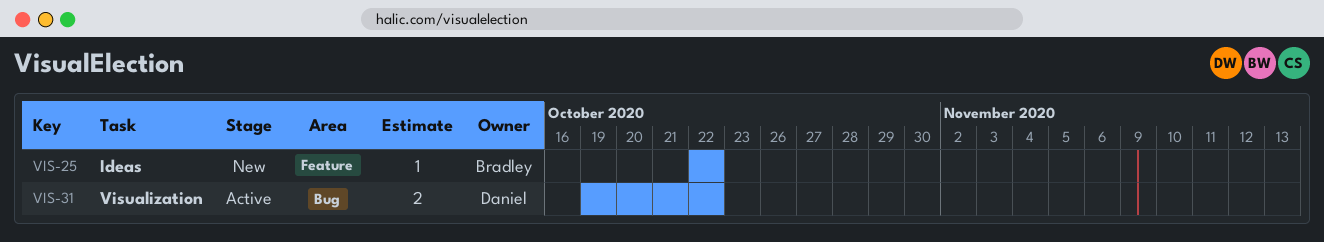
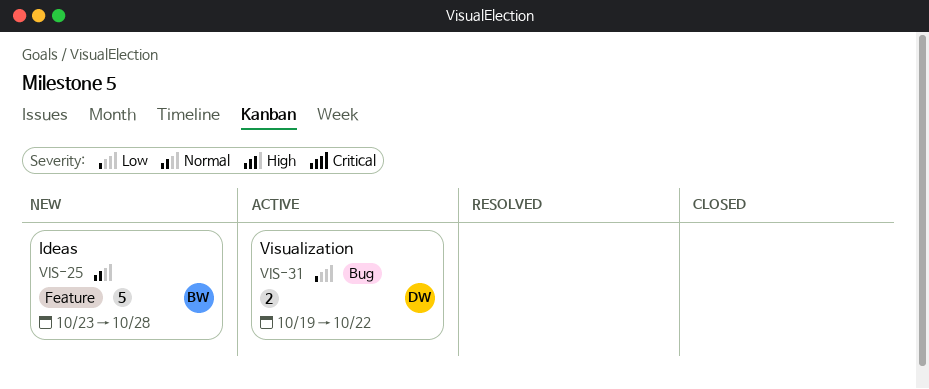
VIS-25, estimate: 1 -> 5
VIS-25, start: Oct 22 -> Oct 23
VIS-25, due: Oct 22 -> Oct 28

